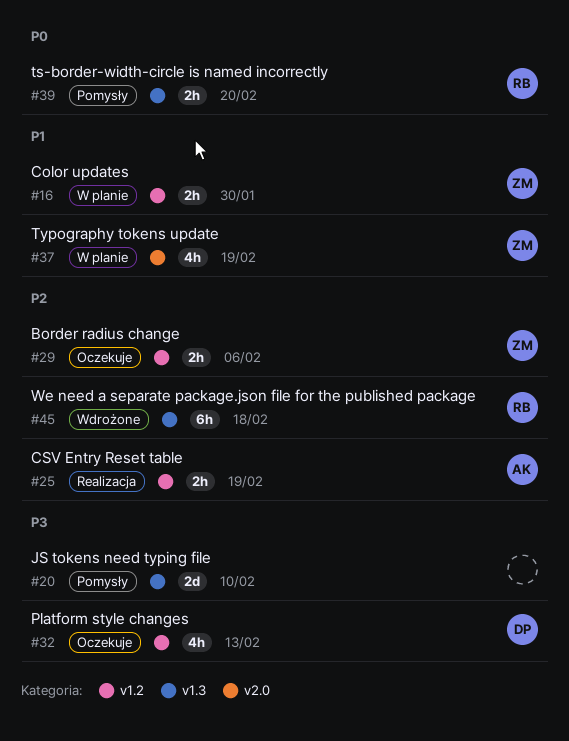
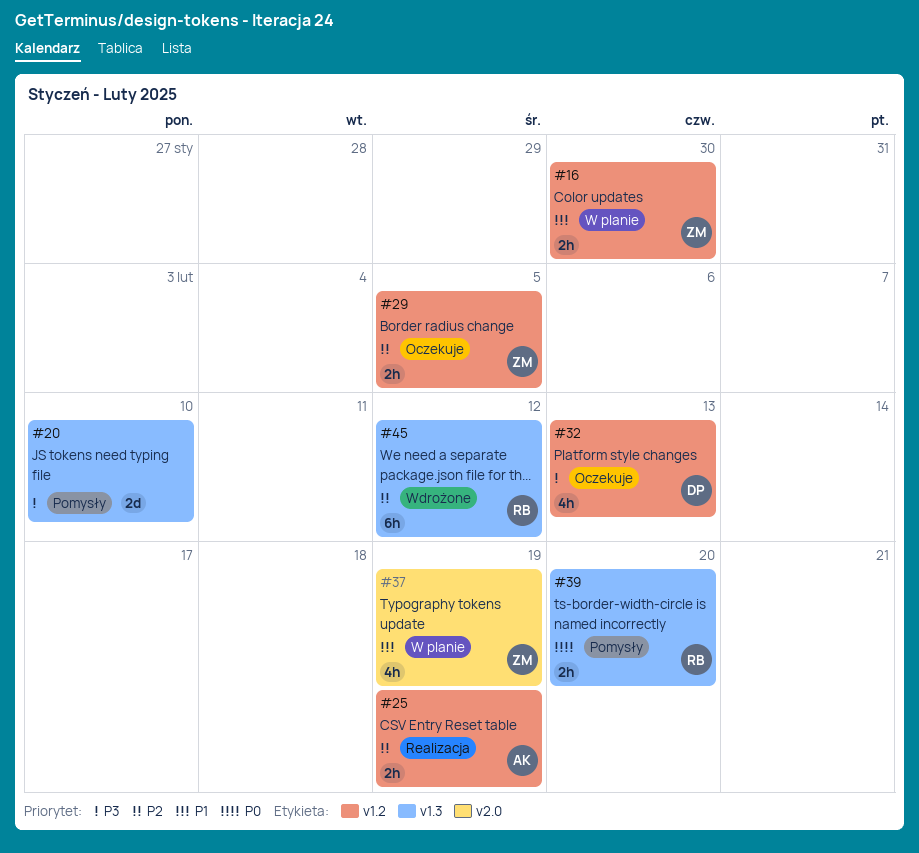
#29, due: Feb 6 -> Feb 5
#45, due: Feb 18 -> Feb 12

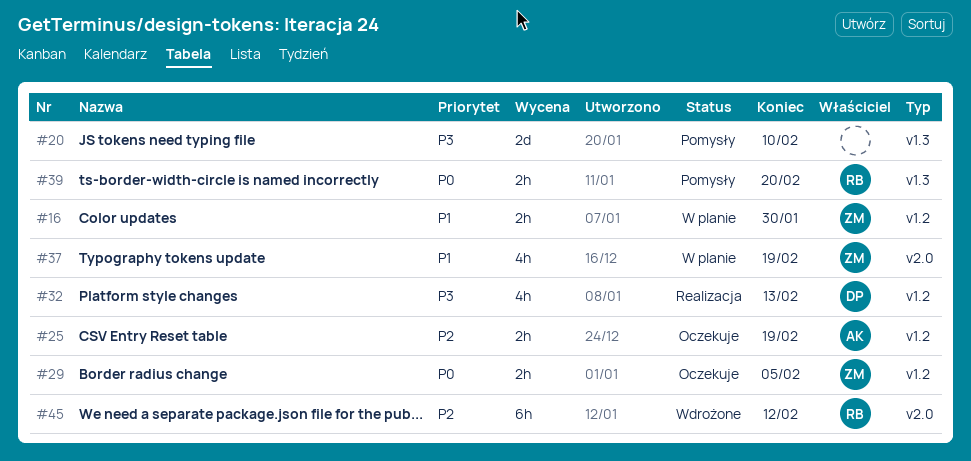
#25, status: Realizacja -> Oczekuje
#29, priority: P2 -> P0
#32, status: Oczekuje -> Realizacja
#45, label: v1.3 -> v2.0

